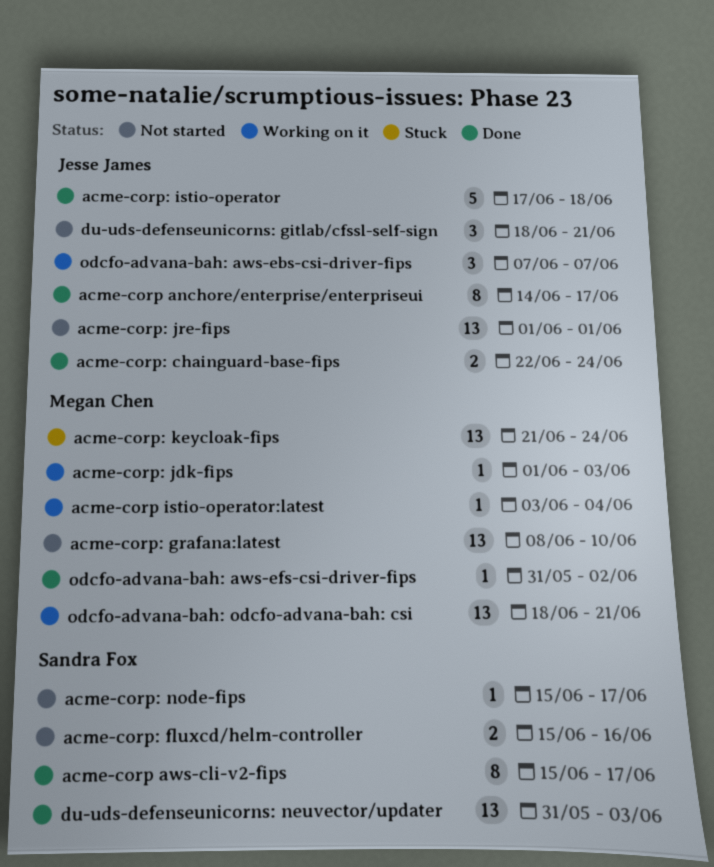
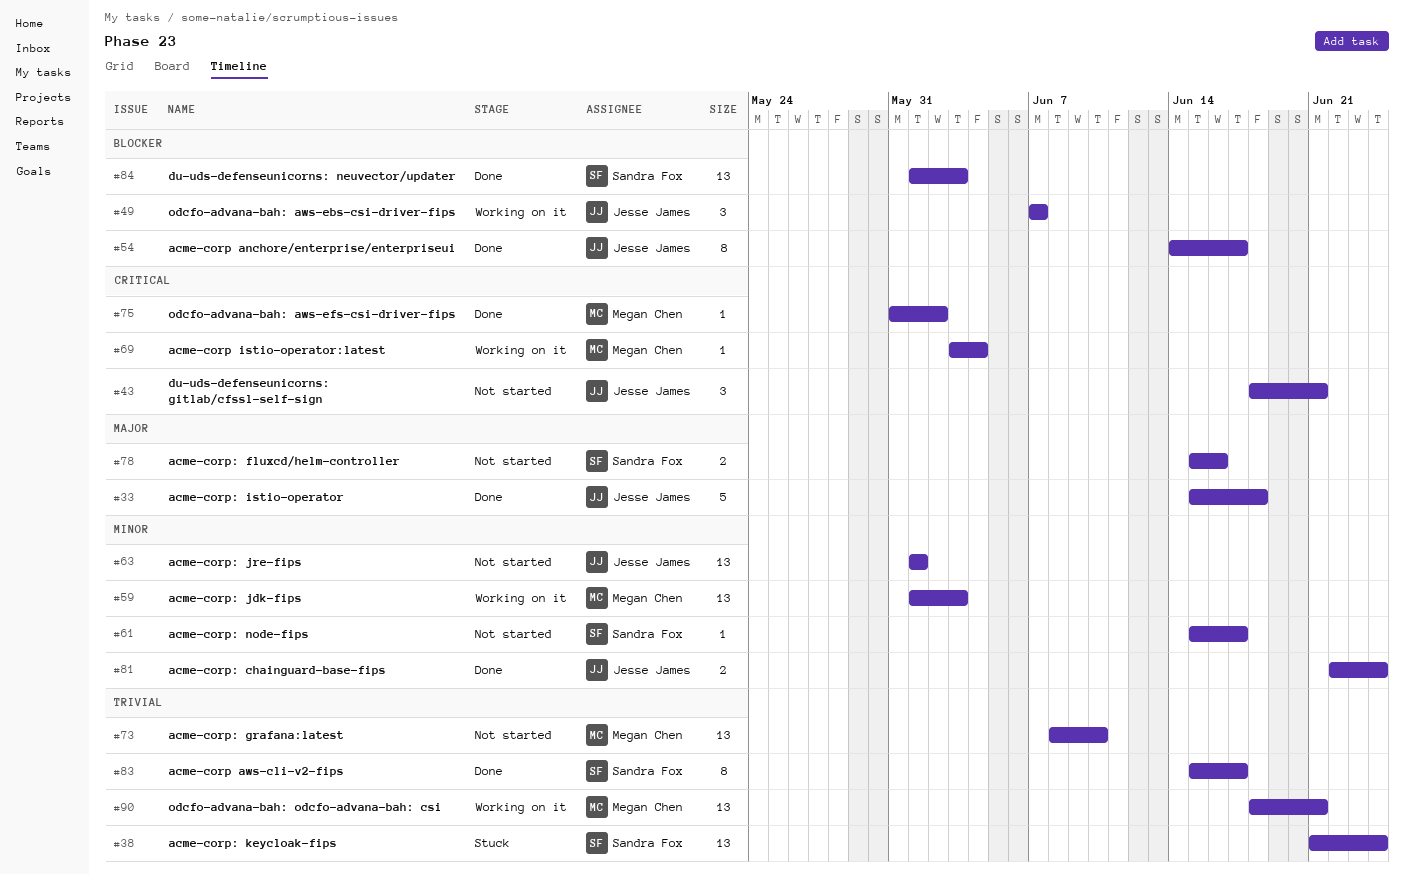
acme-corp: istio-operator, start: Jun 17 -> Jun 15
acme-corp: jdk-fips, estimate: 1 -> 13
acme-corp: keycloak-fips, owner: Megan Chen -> Sandra Fox
du-uds-defenseunicorns: neuvector/updater, start: May 31 -> Jun 1

